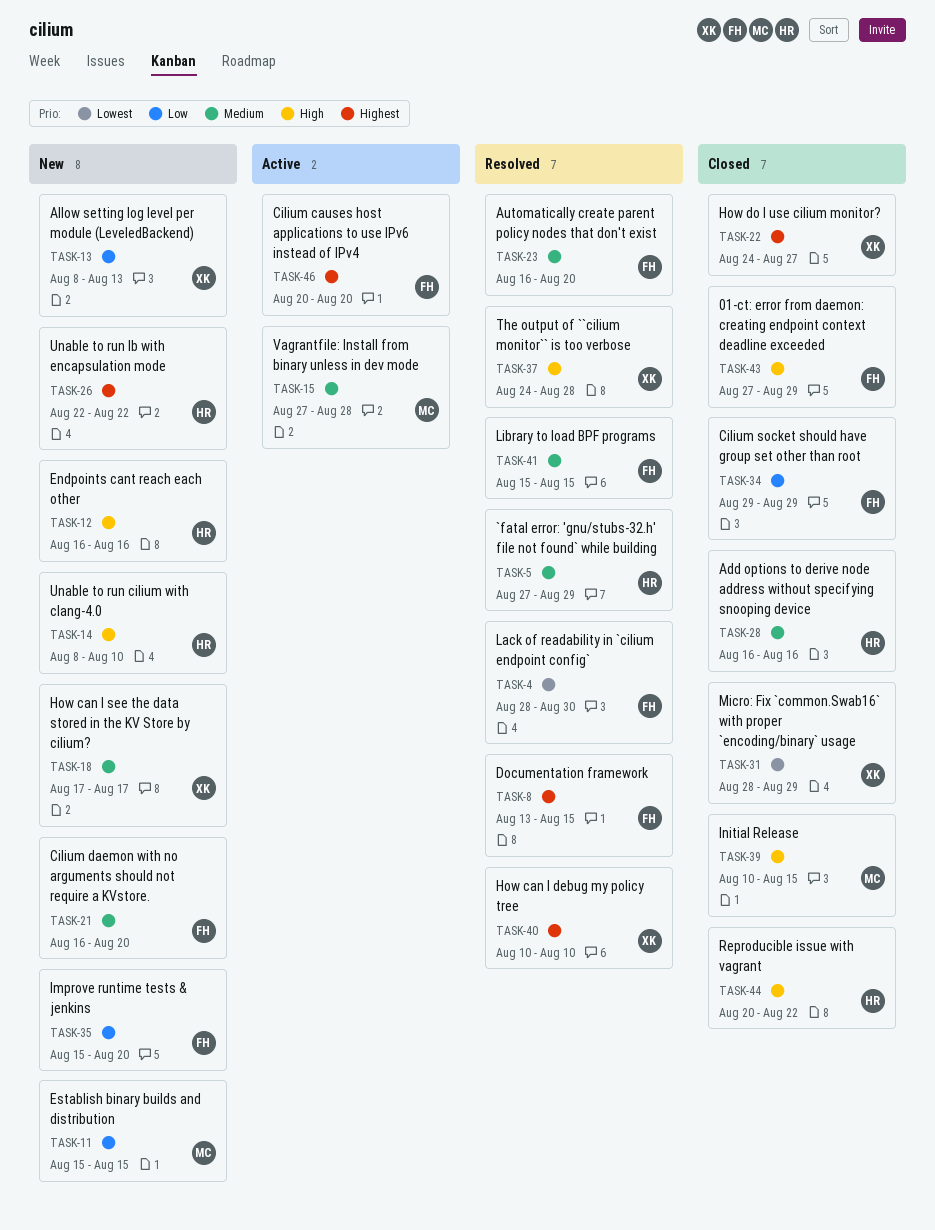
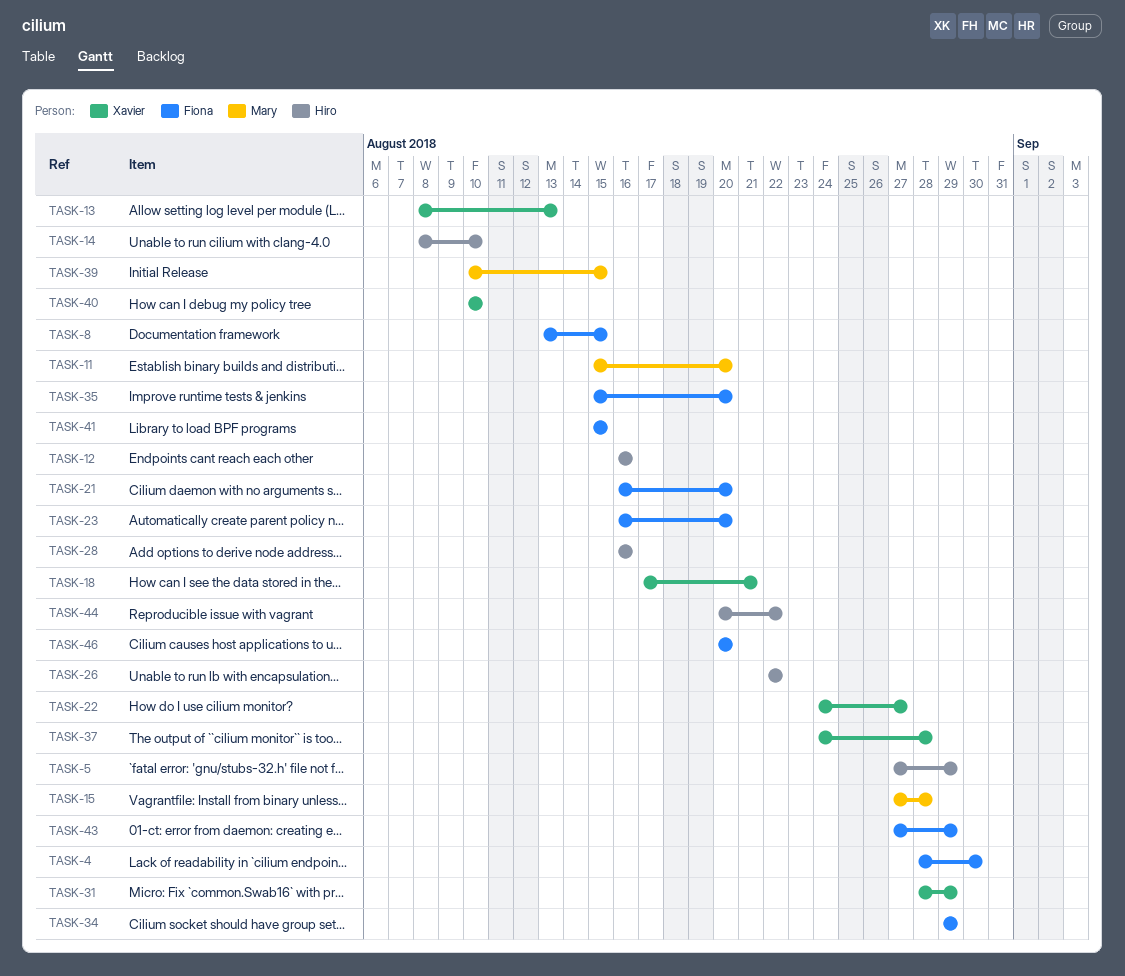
TASK-11, due: Aug 15 -> Aug 20
TASK-18, due: Aug 17 -> Aug 21

